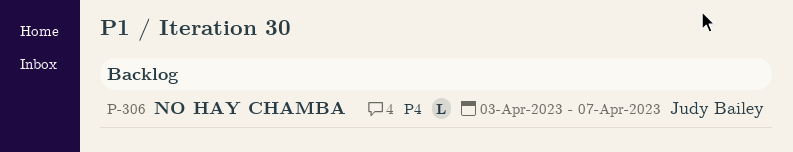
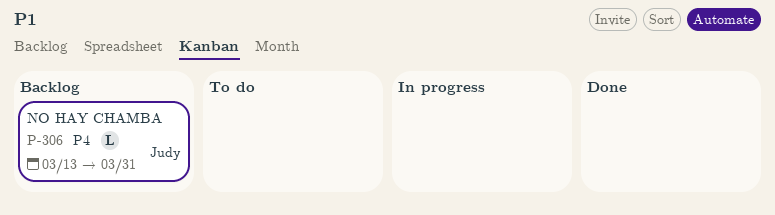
P-306, start: Apr 3 -> Mar 13
P-306, due: Apr 7 -> Mar 31

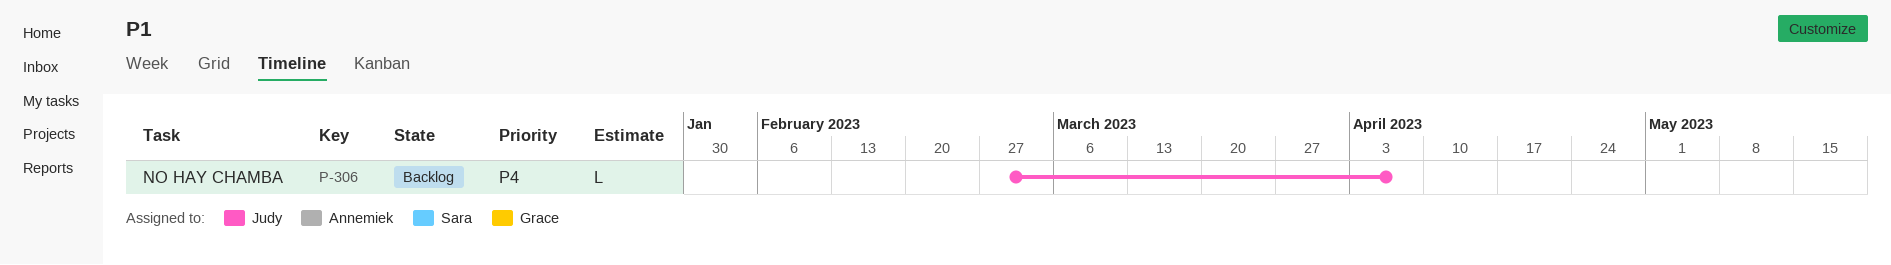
P-306, start: Mar 13 -> Feb 27
P-306, due: Mar 31 -> Apr 7

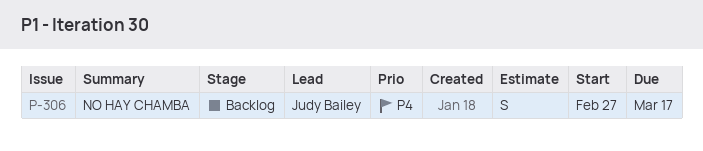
P-306, estimate: L -> S
P-306, due: Apr 7 -> Mar 17

